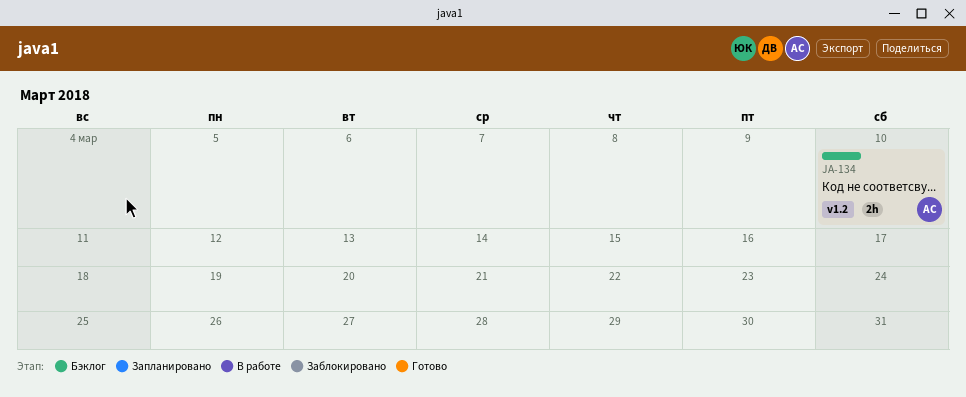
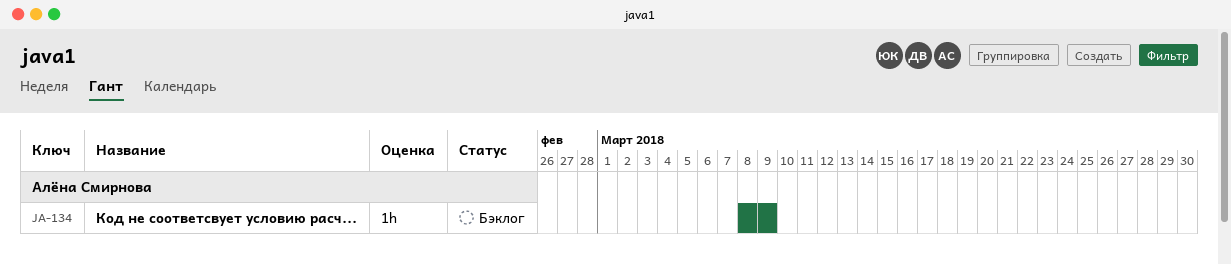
JA-134, estimate: 2h -> 1h
JA-134, due: Mar 10 -> Mar 9

